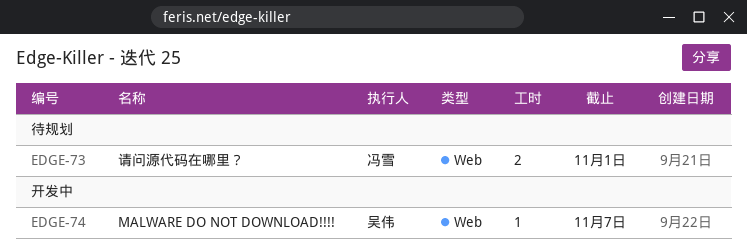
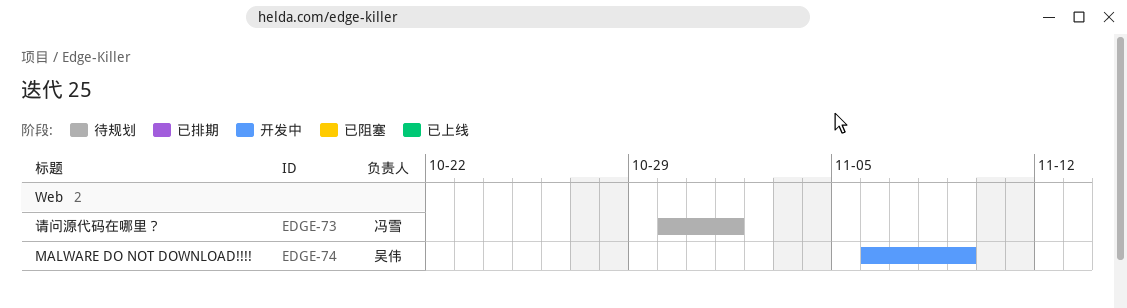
EDGE-74, due: Nov 7 -> Nov 9

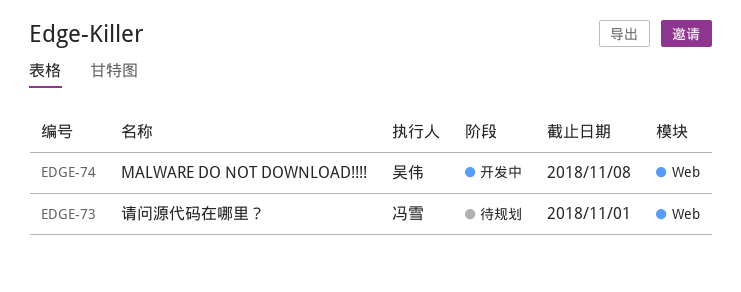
EDGE-74, due: Nov 9 -> Nov 8

